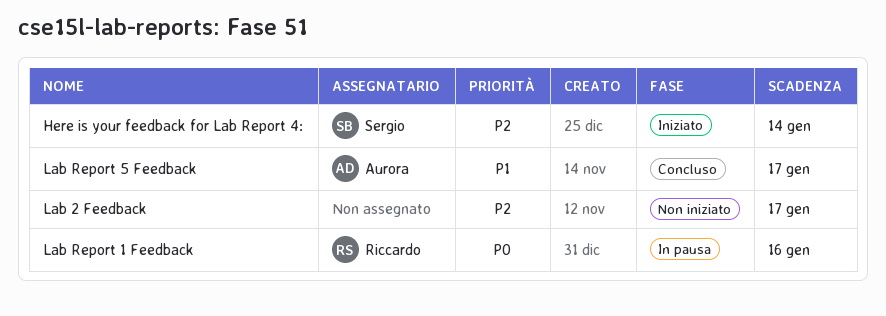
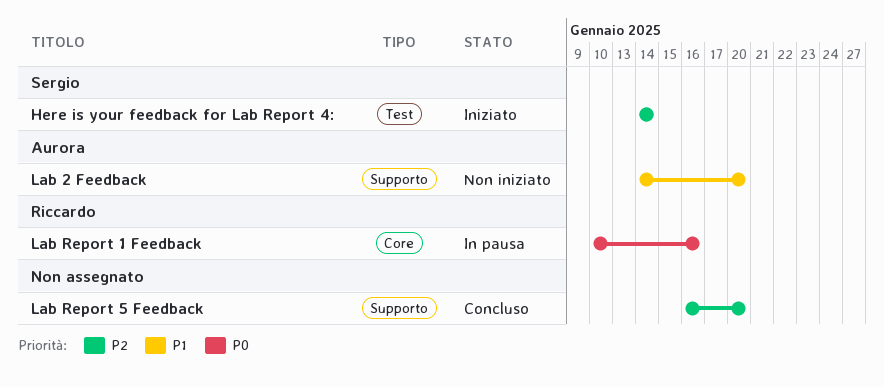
Lab 2 Feedback, owner: none -> Aurora
Lab 2 Feedback, priority: P2 -> P1
Lab 2 Feedback, due: Jan 17 -> Jan 20
Lab Report 5 Feedback, owner: Aurora -> none
Lab Report 5 Feedback, priority: P1 -> P2
Lab Report 5 Feedback, due: Jan 17 -> Jan 20

